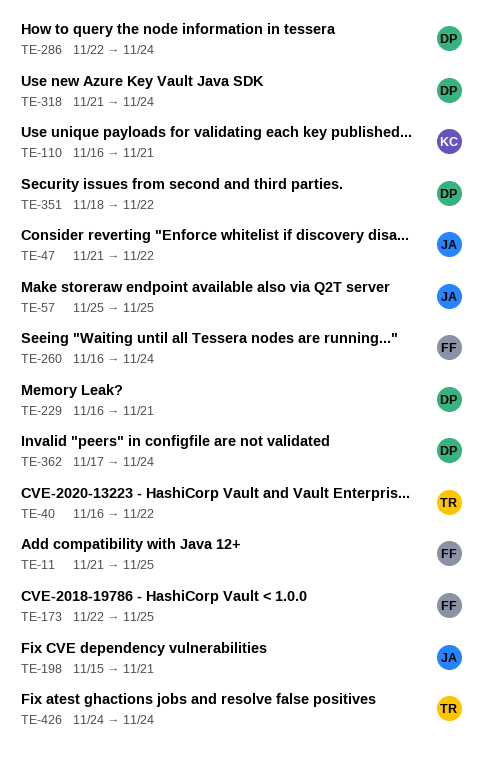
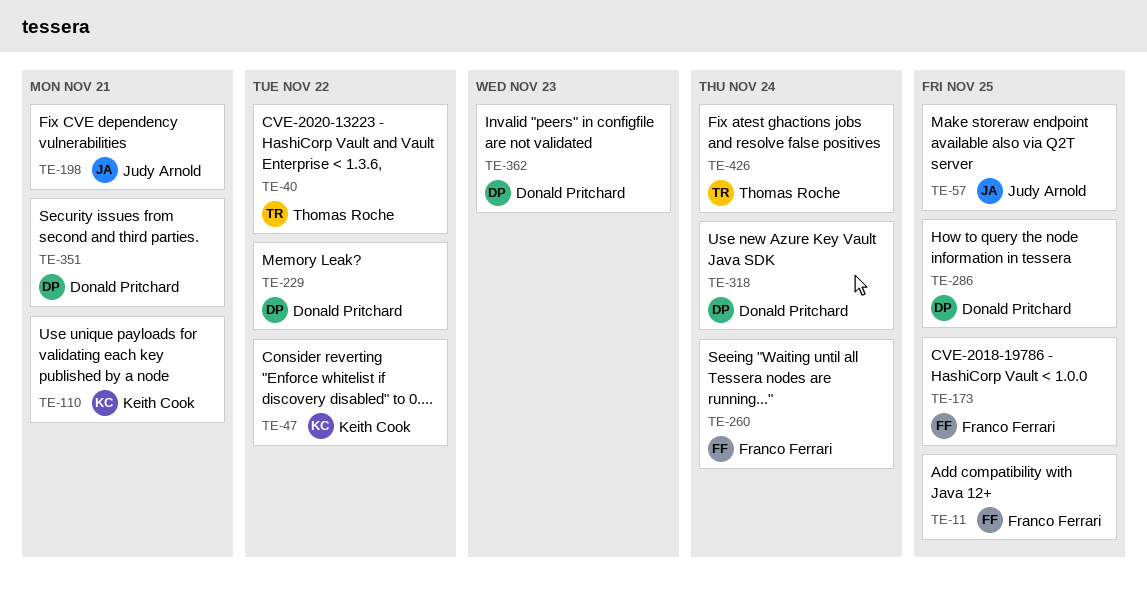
TE-47, owner: Judy Arnold -> Keith Cook
TE-229, due: Nov 21 -> Nov 22
TE-286, due: Nov 24 -> Nov 25
TE-351, due: Nov 22 -> Nov 21
TE-362, due: Nov 24 -> Nov 23

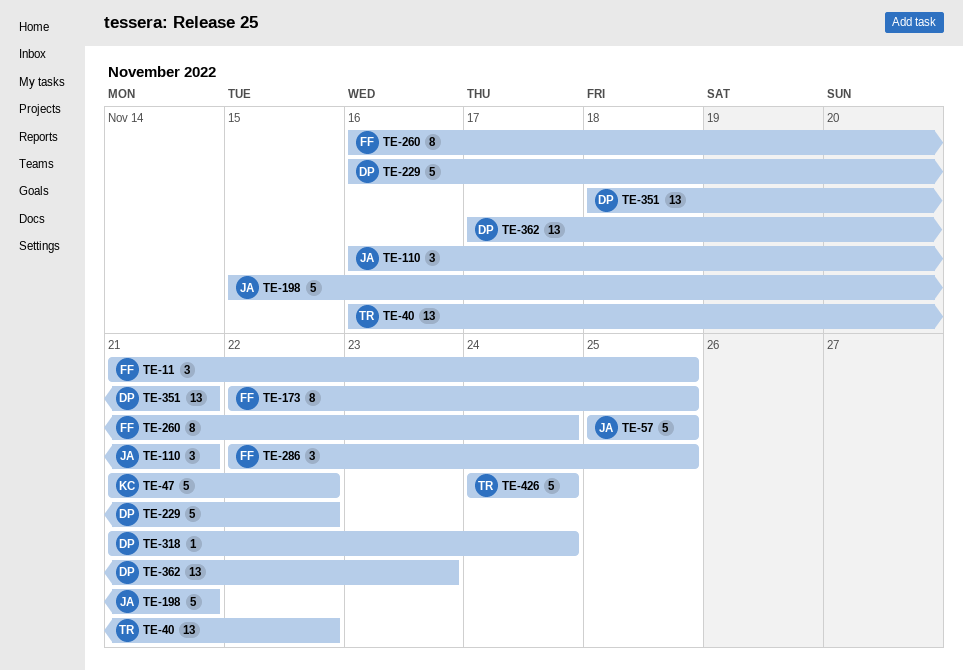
TE-110, owner: Keith Cook -> Judy Arnold
TE-286, owner: Donald Pritchard -> Franco Ferrari

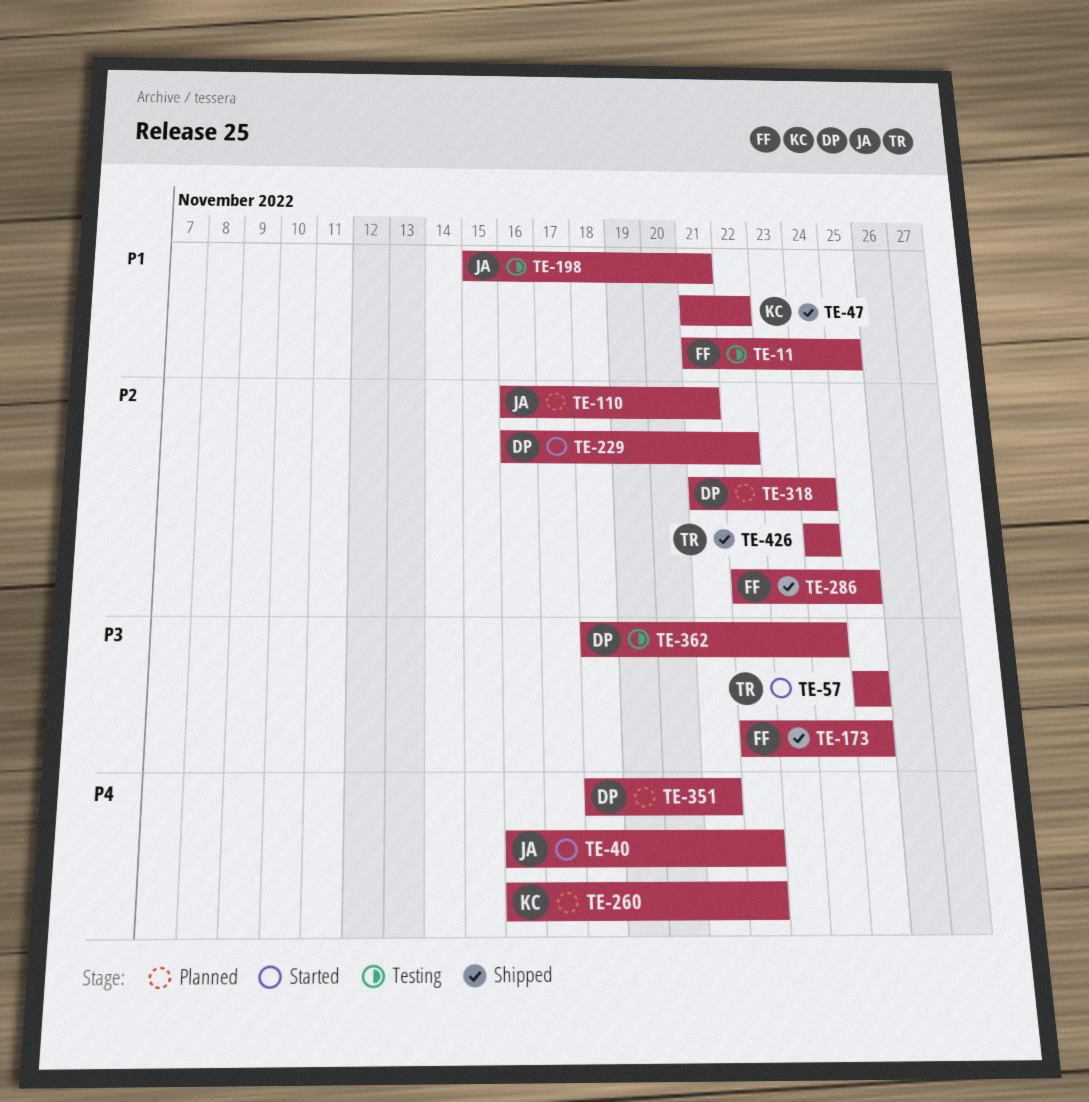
TE-40, owner: TR -> JA
TE-57, owner: JA -> TR
TE-260, owner: FF -> KC
TE-260, due: Nov 24 -> Nov 22
TE-362, start: Nov 17 -> Nov 18
TE-362, due: Nov 23 -> Nov 24

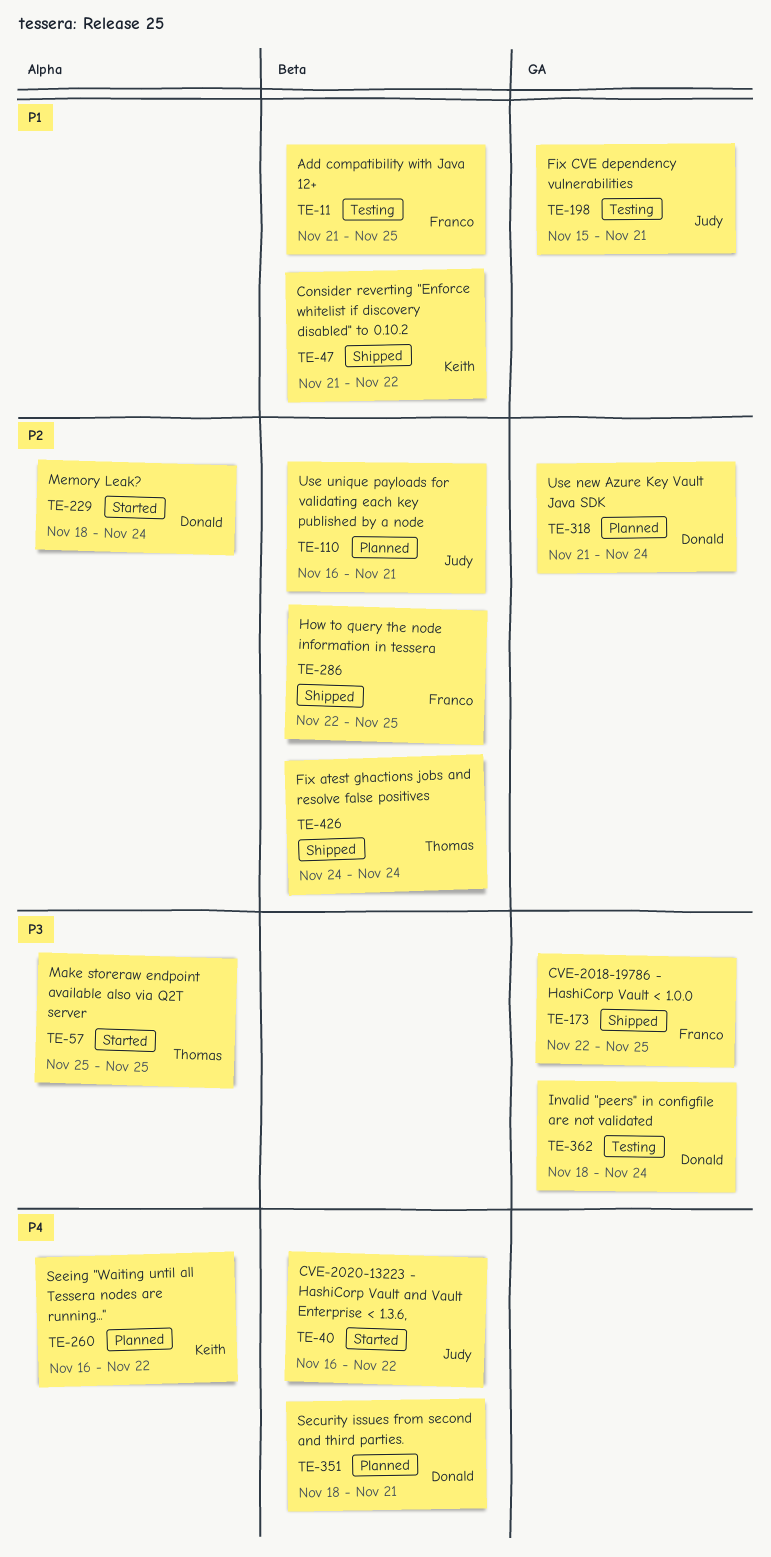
TE-229, start: Nov 16 -> Nov 18
TE-229, due: Nov 22 -> Nov 24

